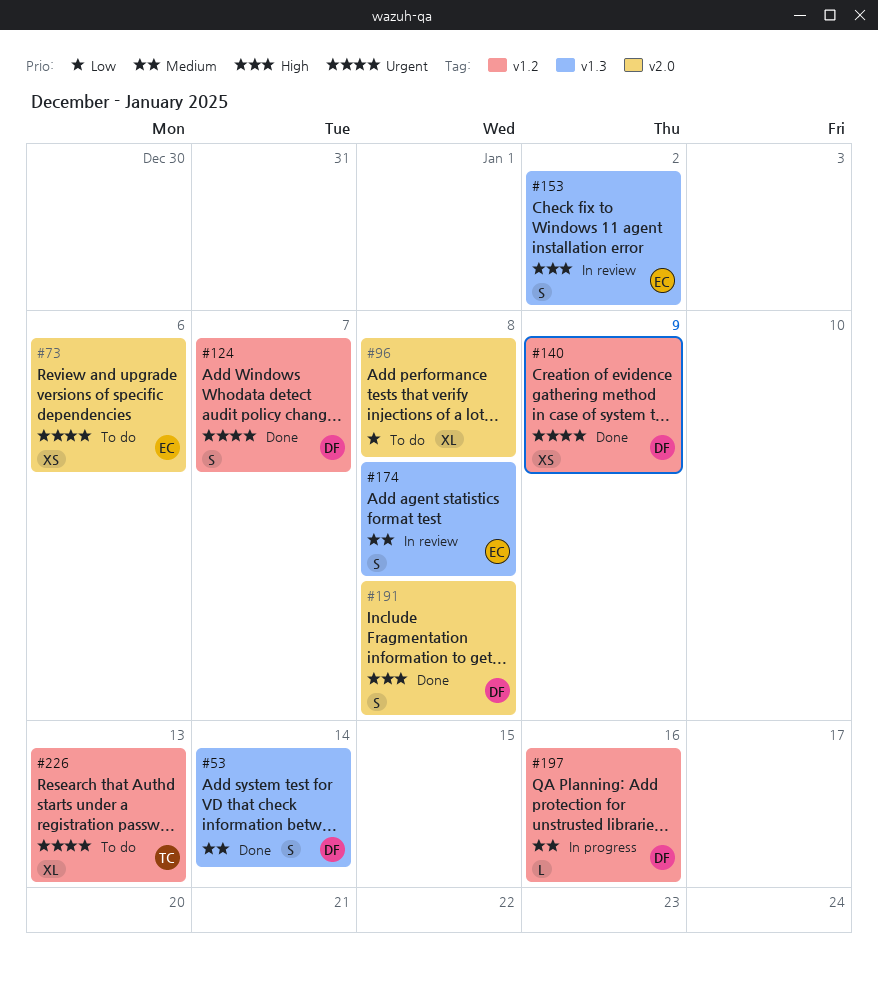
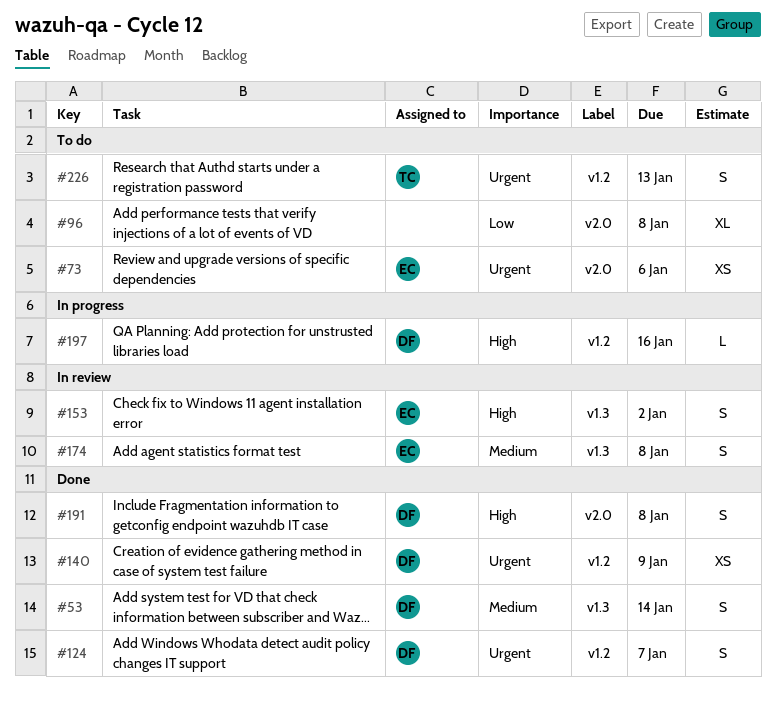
#197, priority: Medium -> High
#226, estimate: XL -> S

